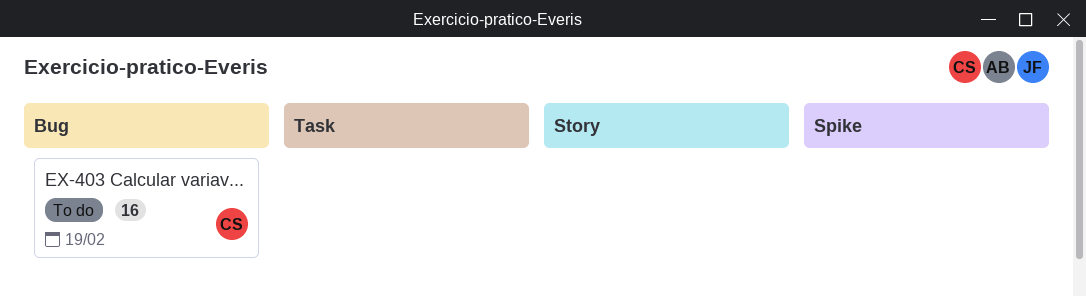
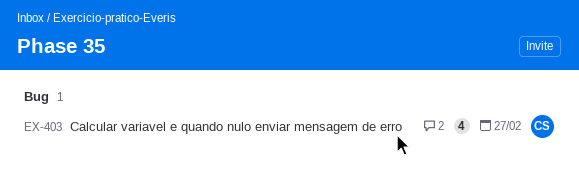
EX-403, estimate: 16 -> 4
EX-403, due: Feb 19 -> Feb 27

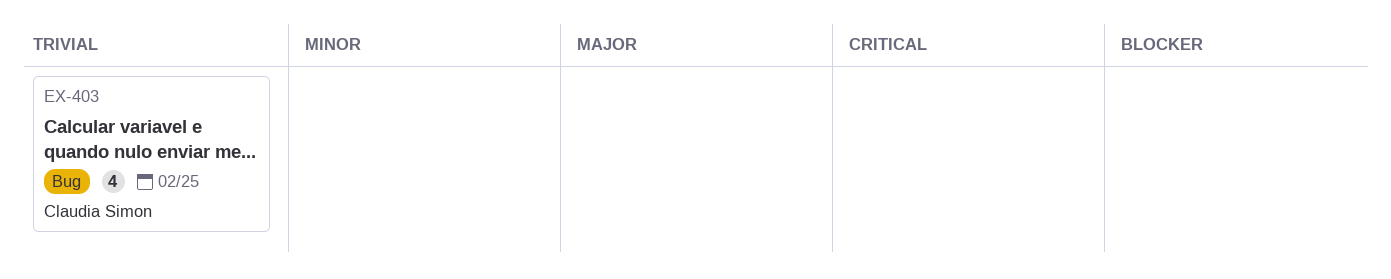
EX-403, due: Feb 27 -> Feb 25

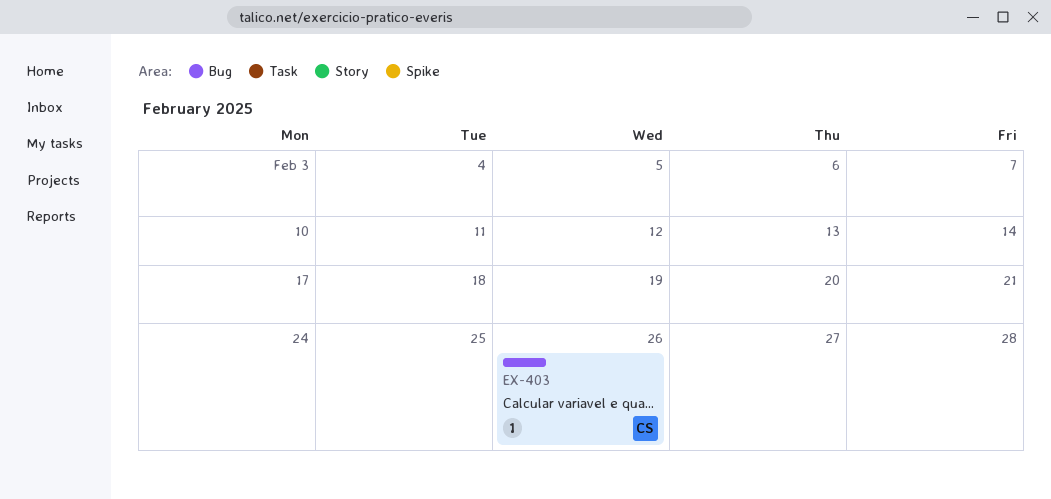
EX-403, estimate: 4 -> 1
EX-403, due: Feb 25 -> Feb 26

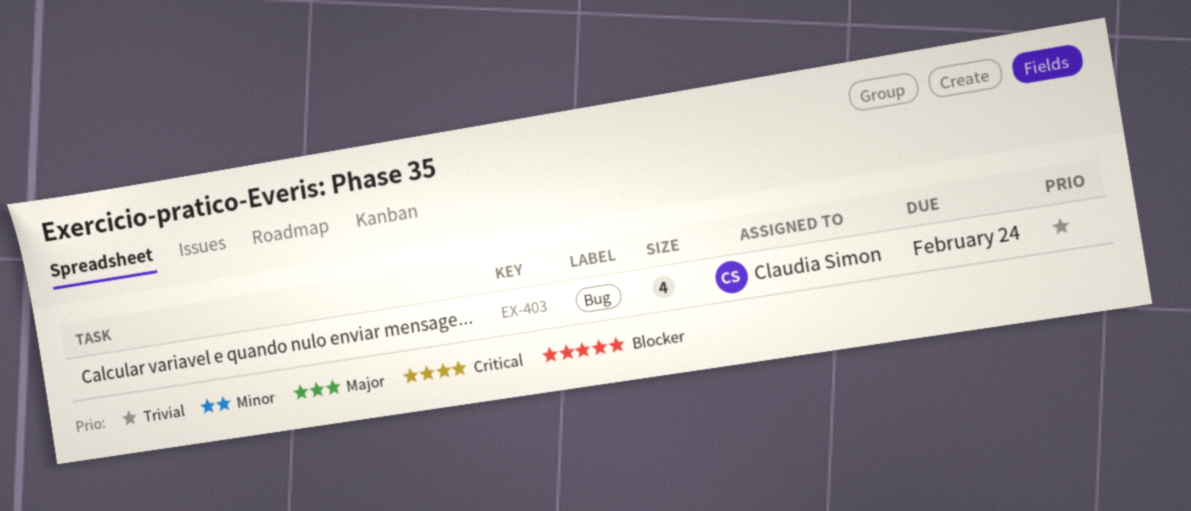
EX-403, estimate: 1 -> 4
EX-403, due: Feb 26 -> Feb 24

